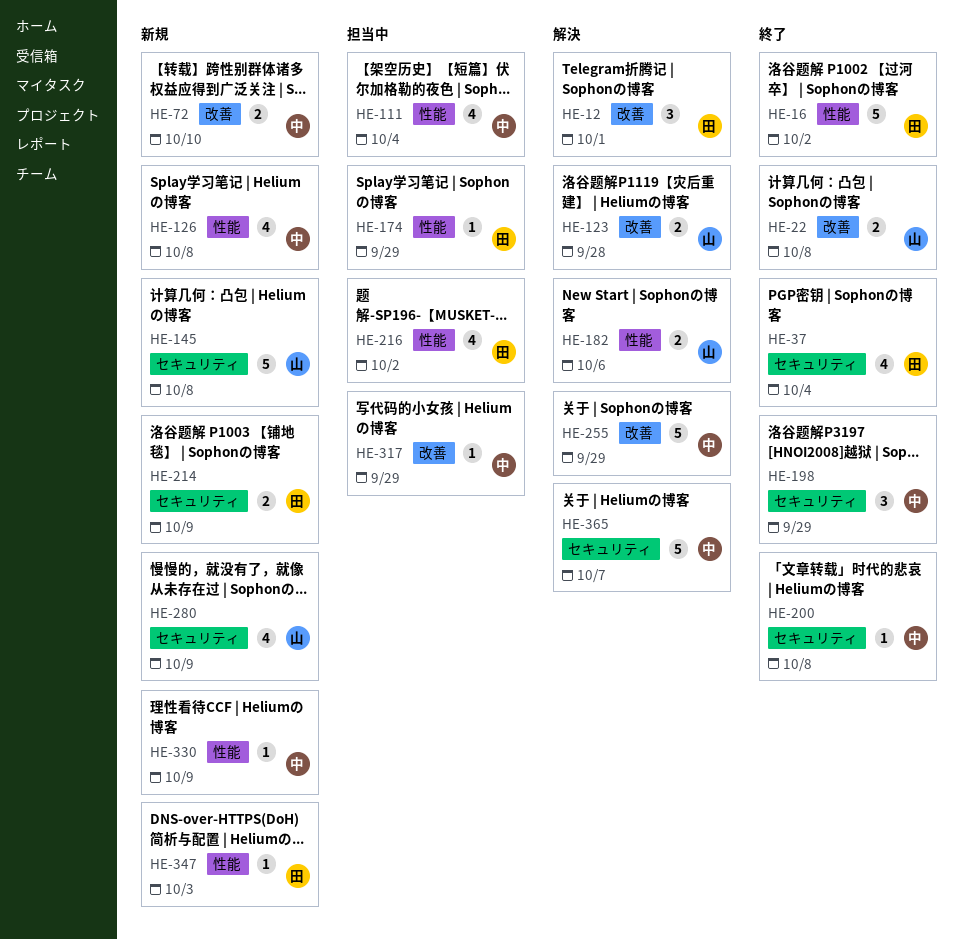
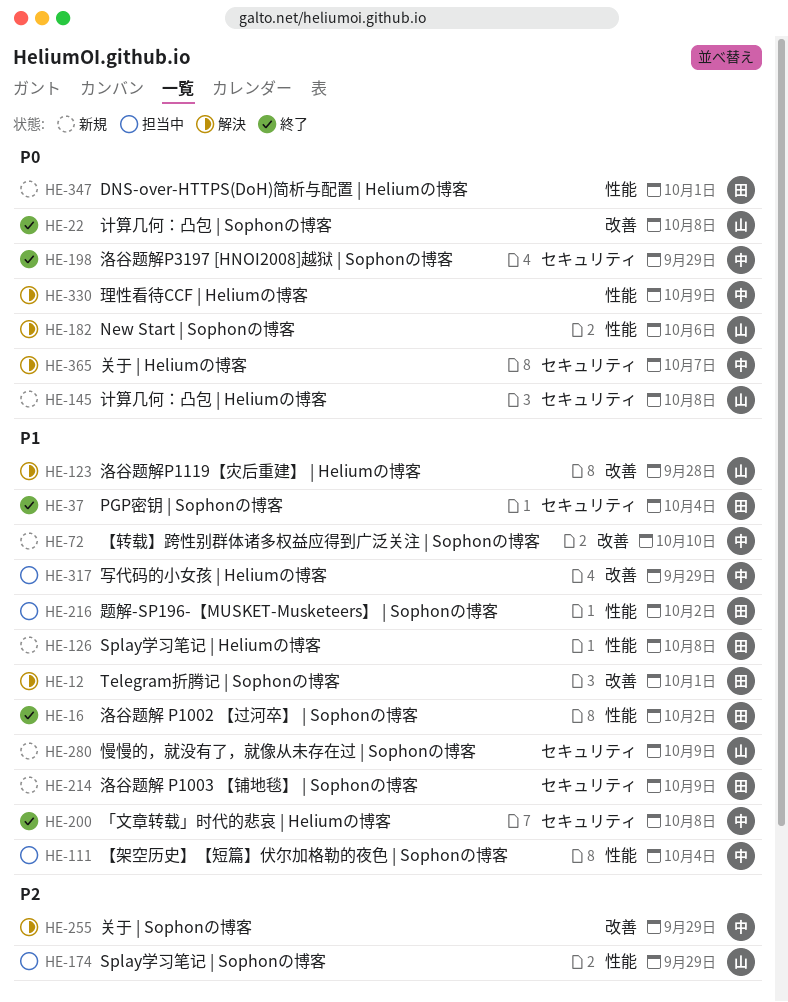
HE-126, owner: 中 -> 田
HE-174, owner: 田 -> 山
HE-330, status: 新規 -> 解決
HE-347, due: Oct 3 -> Oct 1

